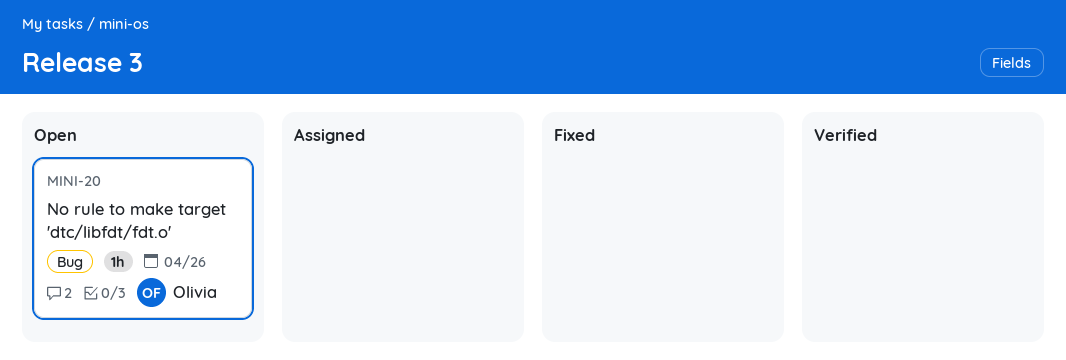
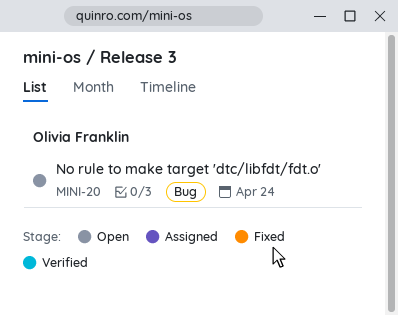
MINI-20, due: Apr 26 -> Apr 24

